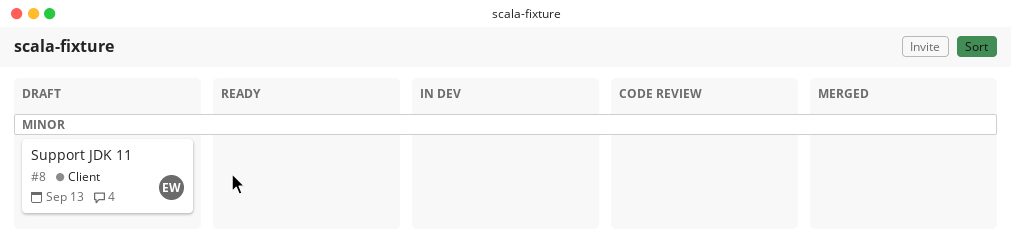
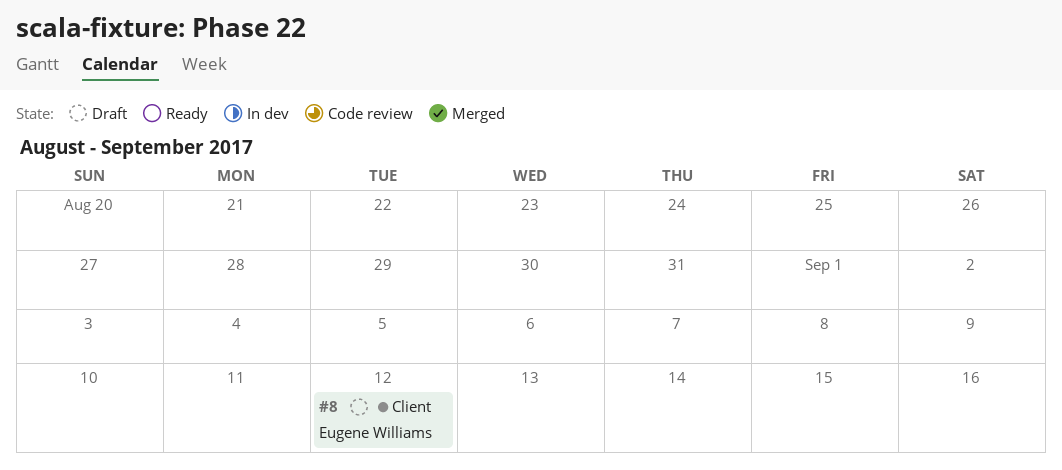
#8, due: Sep 13 -> Sep 12

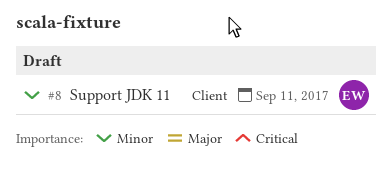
#8, due: Sep 12 -> Sep 11

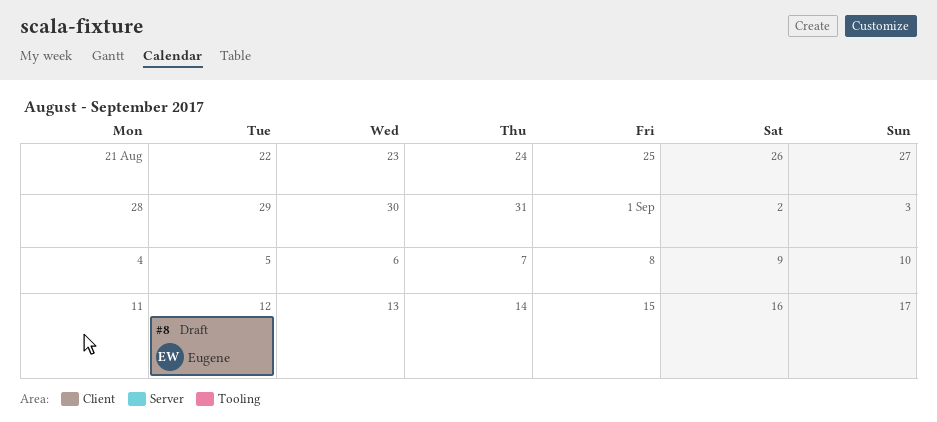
#8, due: Sep 11 -> Sep 12

